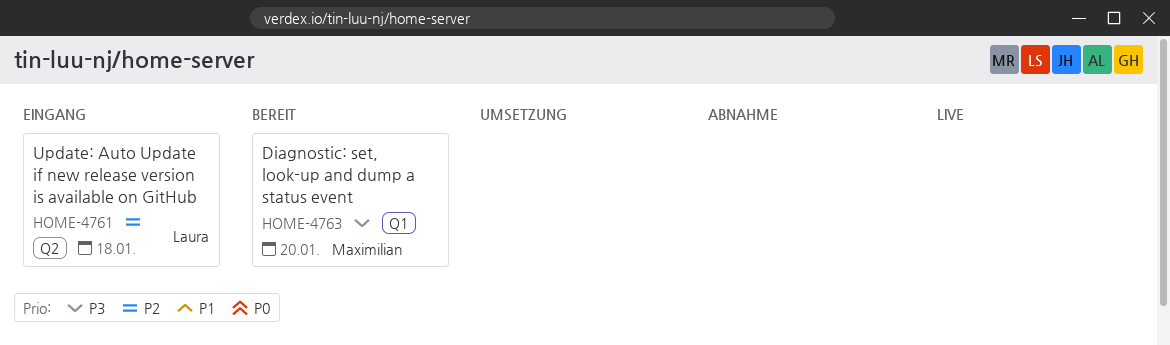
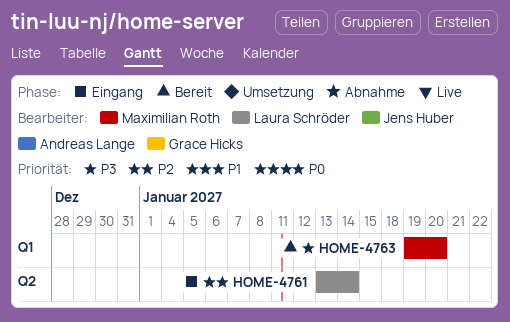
HOME-4761, due: Jan 18 -> Jan 14

